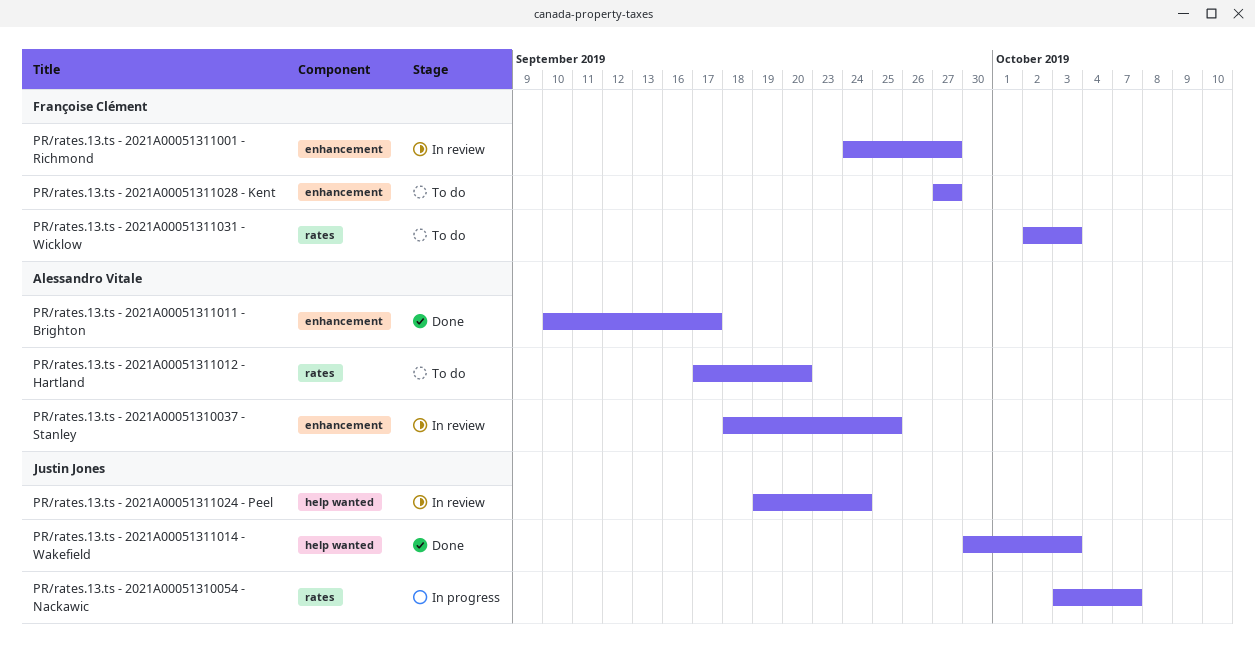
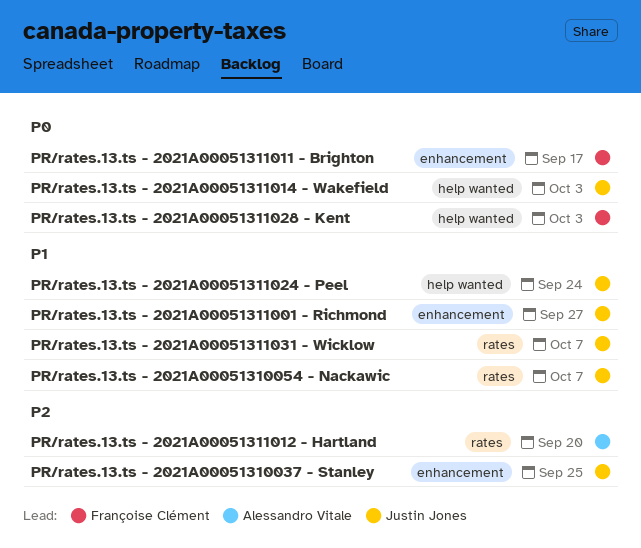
PR/rates.13.ts - 2021A00051310037 - Stanley, owner: Alessandro Vitale -> Justin Jones
PR/rates.13.ts - 2021A00051311001 - Richmond, owner: Françoise Clément -> Justin Jones
PR/rates.13.ts - 2021A00051311011 - Brighton, owner: Alessandro Vitale -> Françoise Clément
PR/rates.13.ts - 2021A00051311028 - Kent, label: enhancement -> help wanted
PR/rates.13.ts - 2021A00051311028 - Kent, due: Sep 27 -> Oct 3
PR/rates.13.ts - 2021A00051311031 - Wicklow, owner: Françoise Clément -> Justin Jones
PR/rates.13.ts - 2021A00051311031 - Wicklow, due: Oct 3 -> Oct 7

